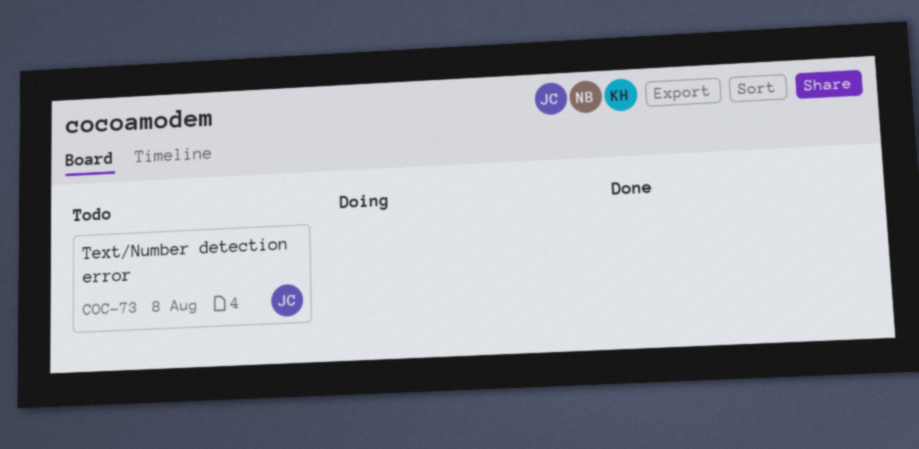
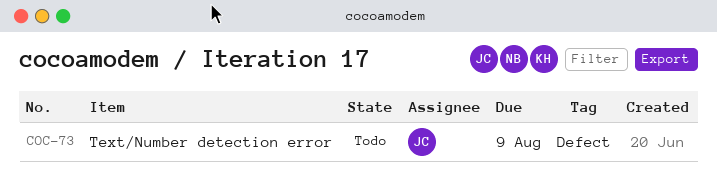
COC-73, due: Aug 8 -> Aug 9

